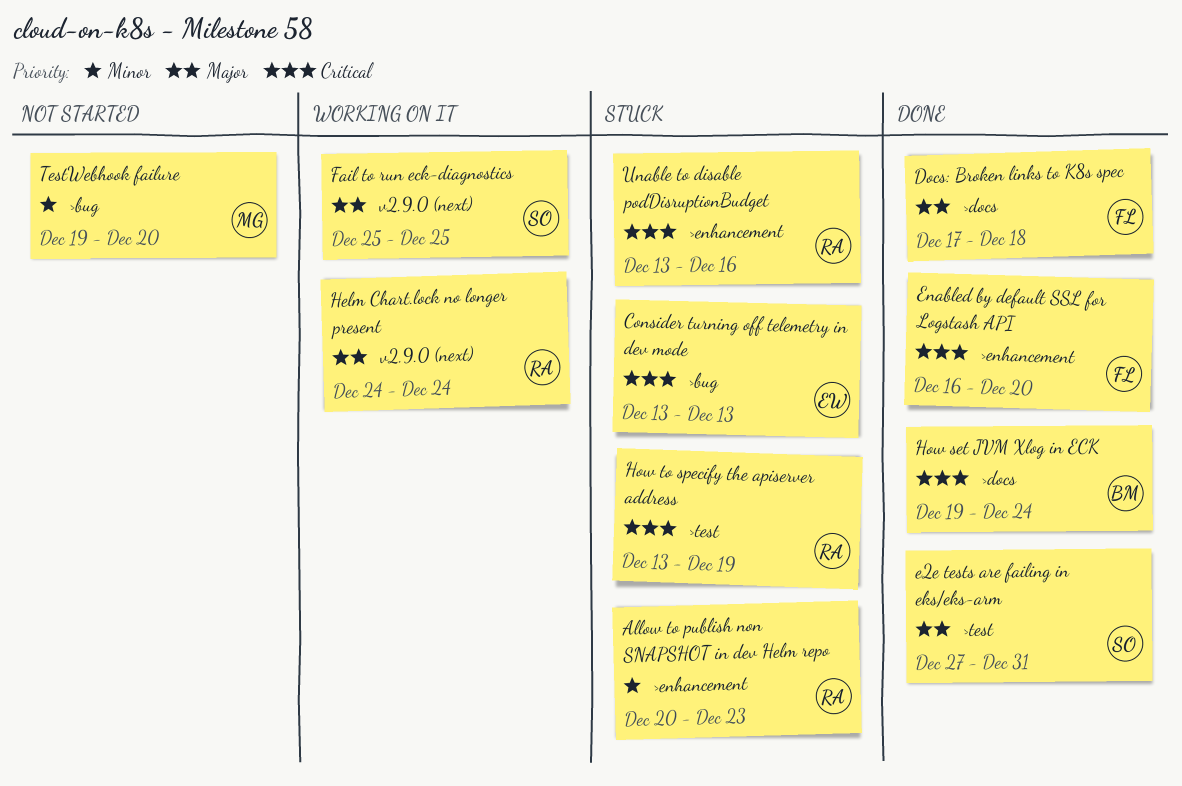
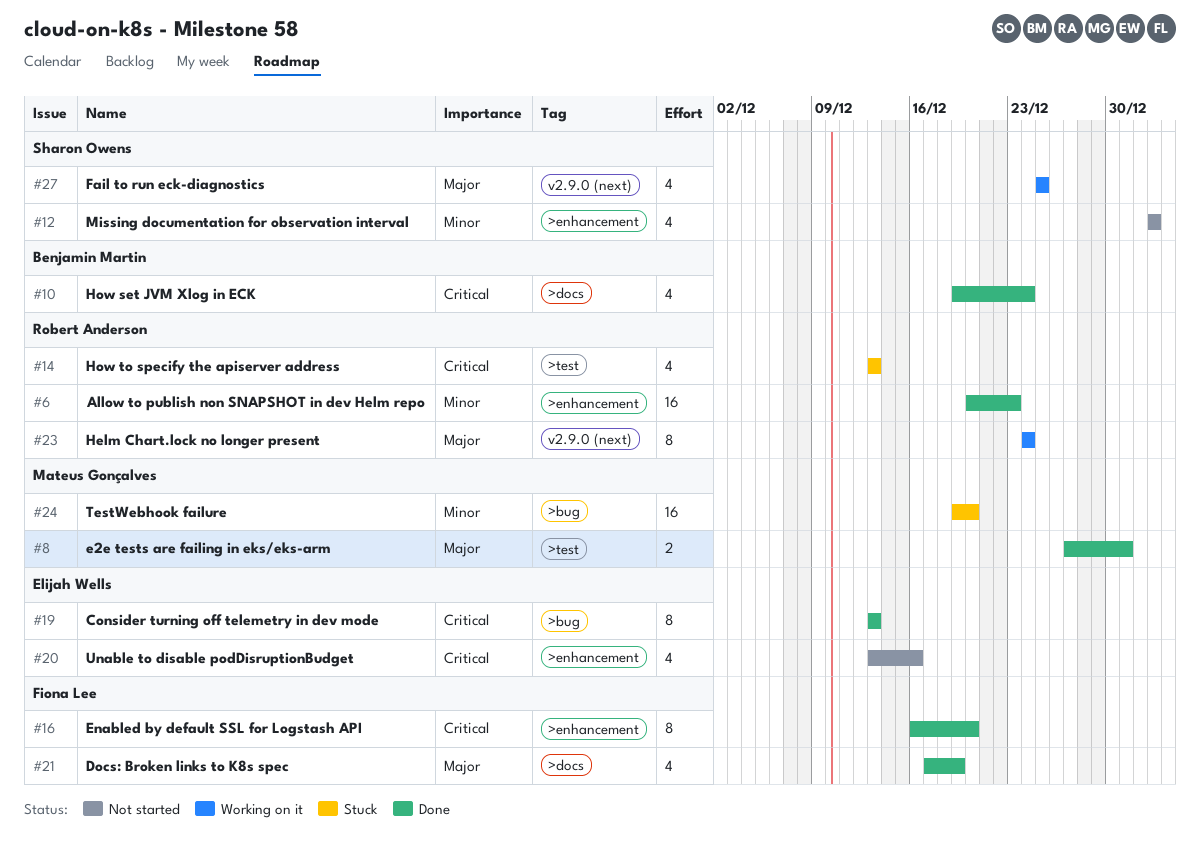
Allow to publish non SNAPSHOT in dev Helm repo, status: Stuck -> Done
Consider turning off telemetry in dev mode, status: Stuck -> Done
Docs: Broken links to K8s spec, due: Dec 18 -> Dec 19
e2e tests are failing in eks/eks-arm, owner: Sharon Owens -> Mateus Gonçalves
How to specify the apiserver address, due: Dec 19 -> Dec 13
Missing documentation for observation interval: none -> present
TestWebhook failure, status: Not started -> Stuck
Unable to disable podDisruptionBudget, status: Stuck -> Not started
Unable to disable podDisruptionBudget, owner: Robert Anderson -> Elijah Wells

